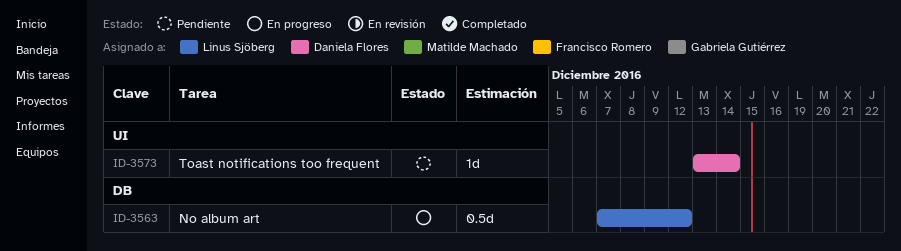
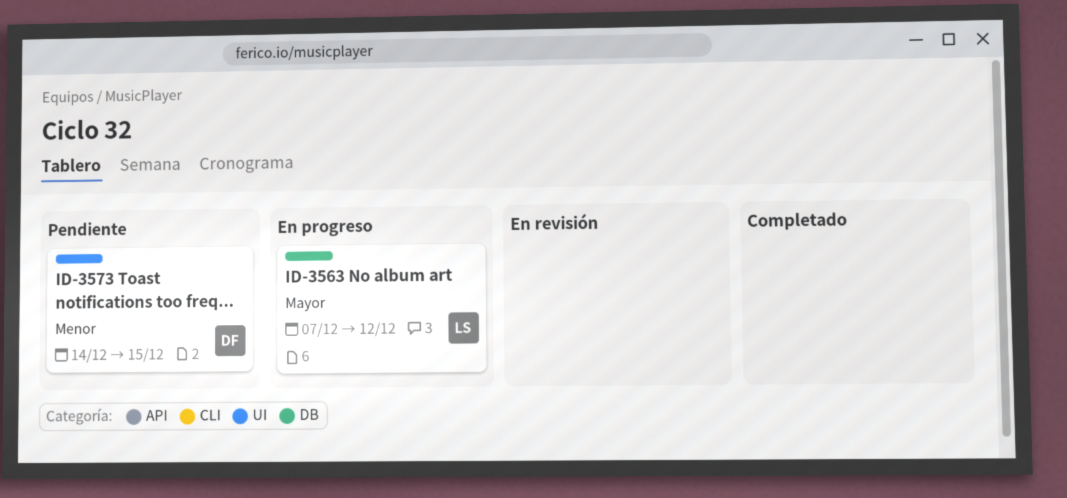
ID-3573, start: Dec 13 -> Dec 14
ID-3573, due: Dec 14 -> Dec 15

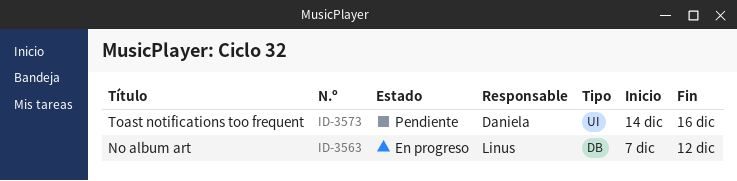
ID-3573, due: Dec 15 -> Dec 16

